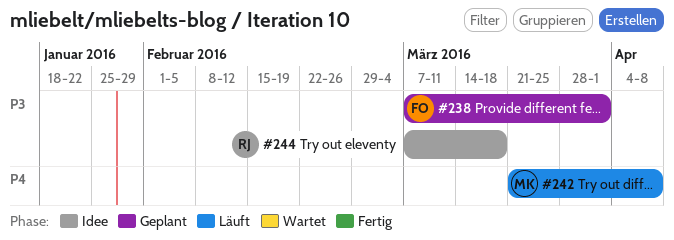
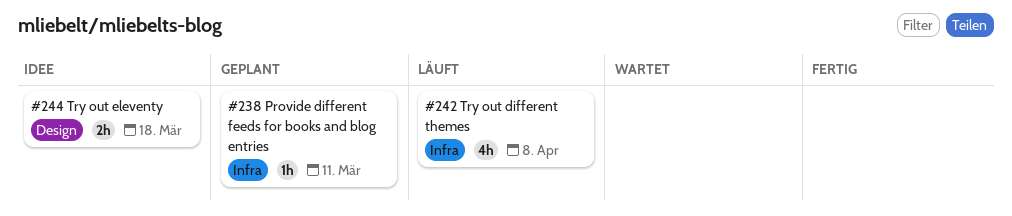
#238, due: Apr 1 -> Mar 11

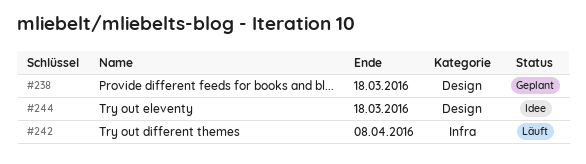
#238, label: Infra -> Design
#238, due: Mar 11 -> Mar 18

